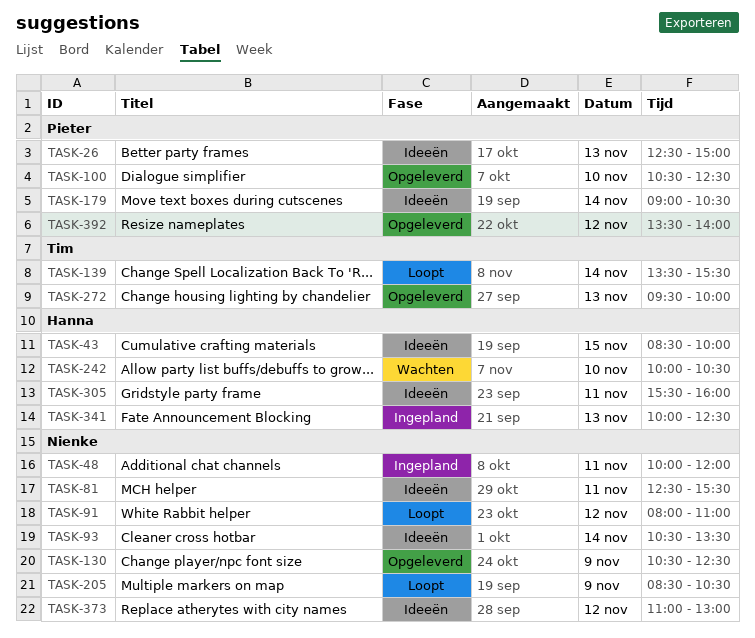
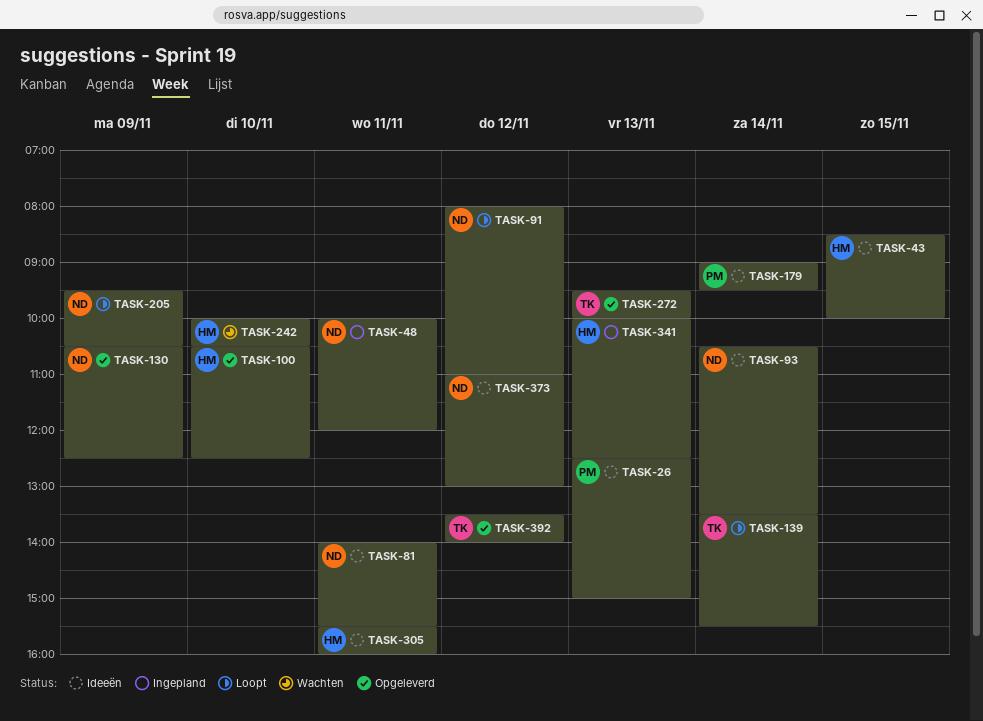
TASK-81, begins: 12:30 -> 14:00
TASK-100, owner: Pieter -> Hanna
TASK-179, ends: 10:30 -> 09:30
TASK-205, begins: 08:30 -> 09:30
TASK-392, owner: Pieter -> Tim

